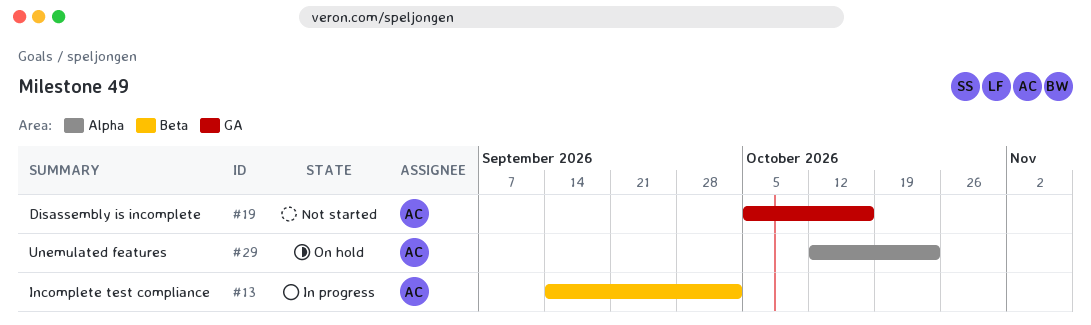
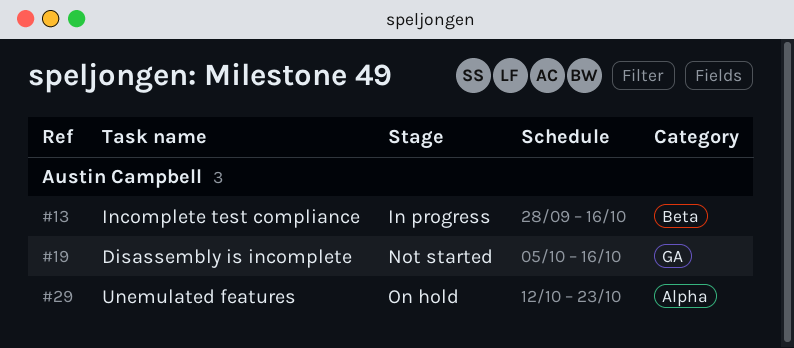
#13, start: Sep 14 -> Sep 28
#13, due: Oct 2 -> Oct 16

